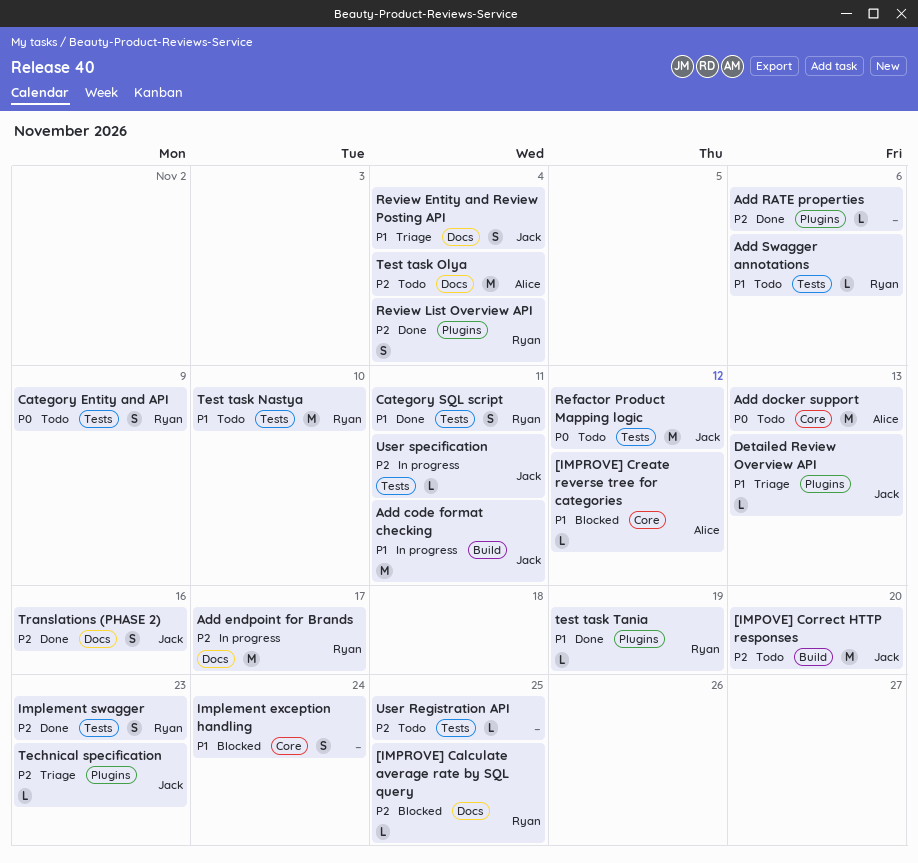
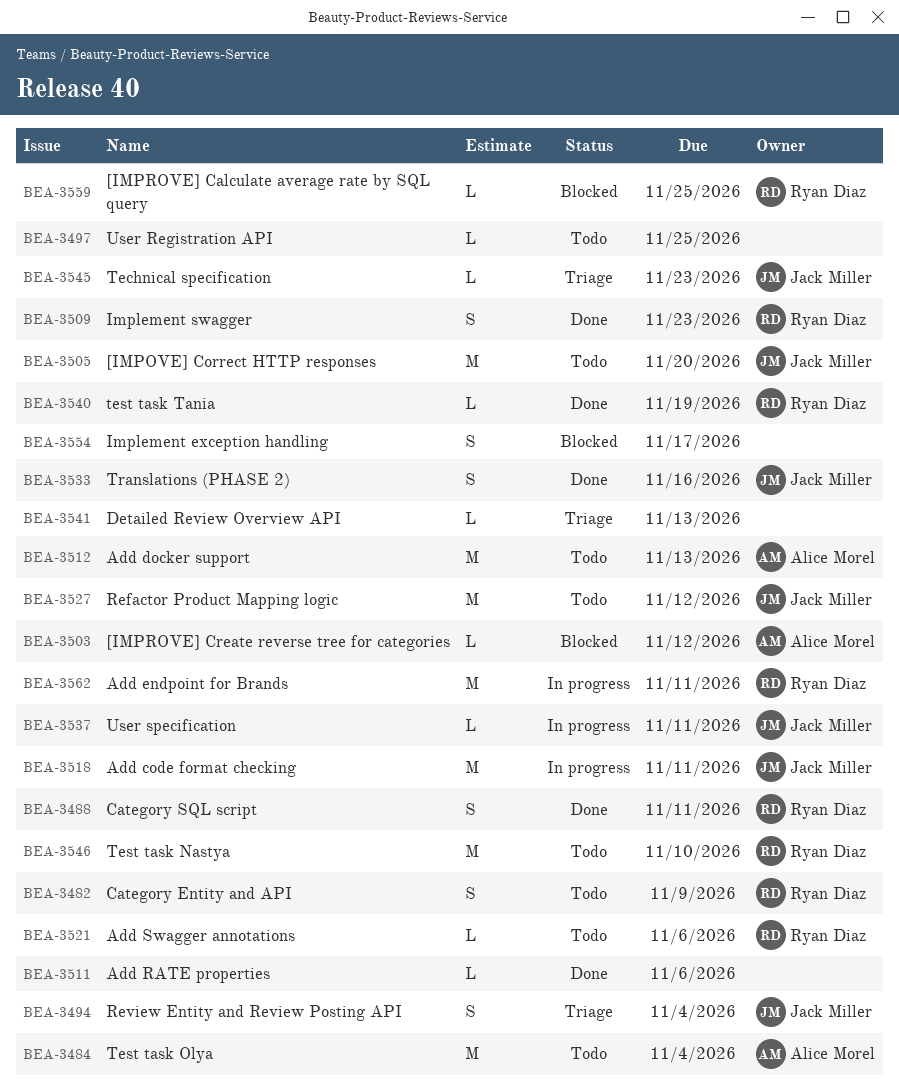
Add endpoint for Brands, due: Nov 17 -> Nov 11
Detailed Review Overview API, owner: Jack Miller -> none
Implement exception handling, due: Nov 24 -> Nov 17
Review List Overview API: present -> none

